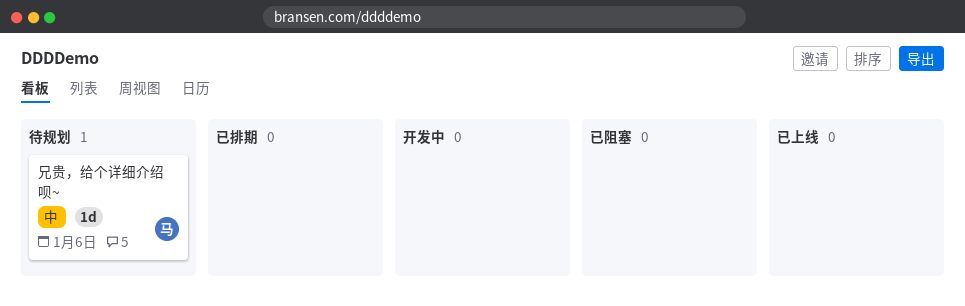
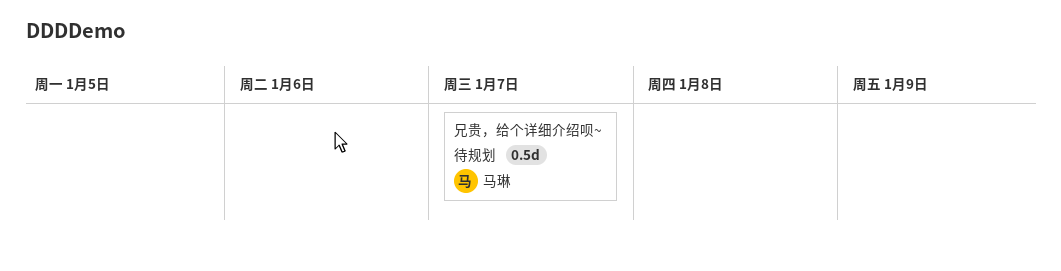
兄贵，给个详细介绍呗~, estimate: 1d -> 0.5d
兄贵，给个详细介绍呗~, due: Jan 6 -> Jan 7

